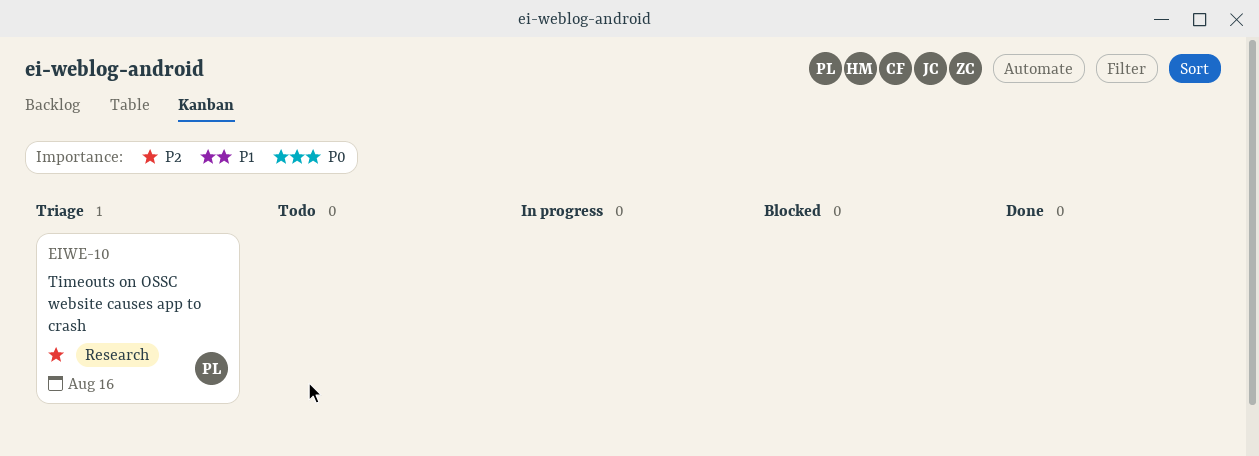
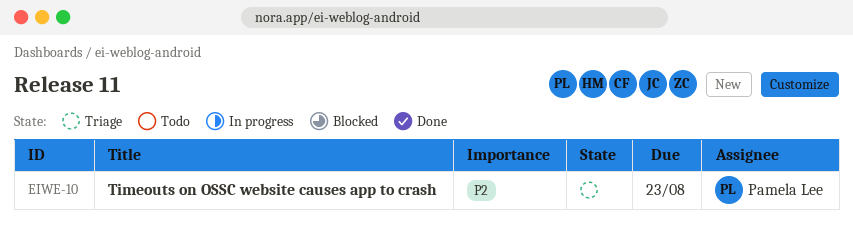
EIWE-10, due: Aug 16 -> Aug 23

